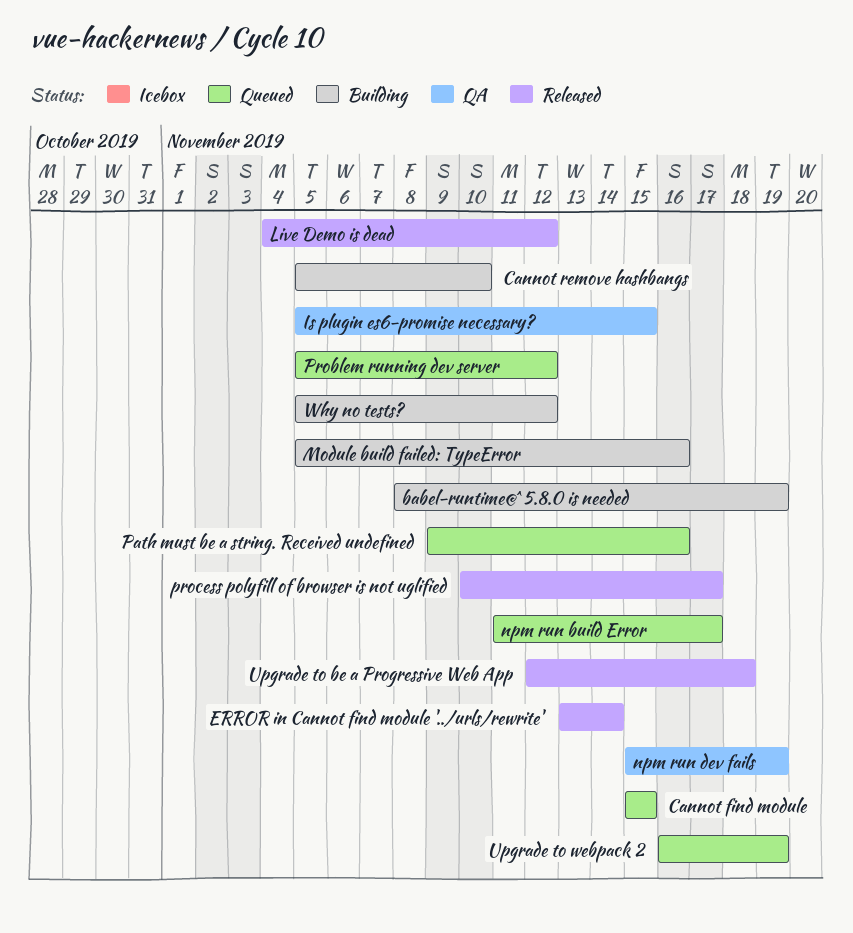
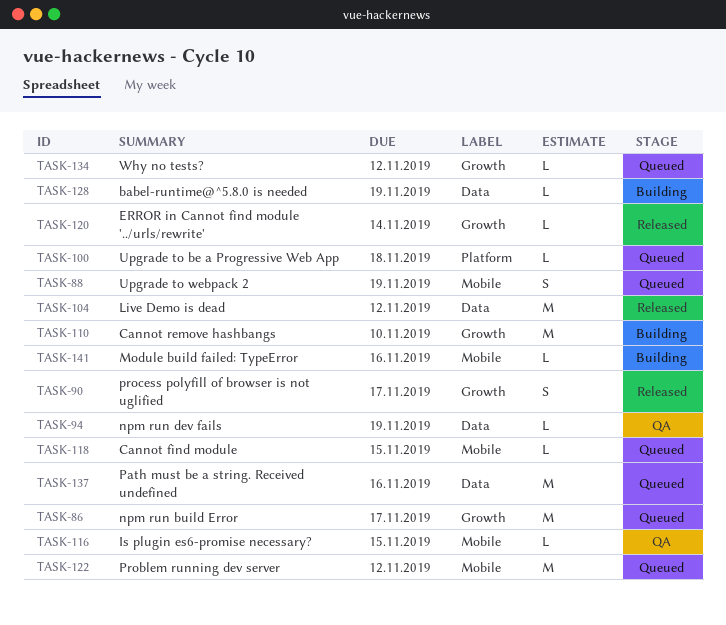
Upgrade to be a Progressive Web App, status: Released -> Queued
Why no tests?, status: Building -> Queued

